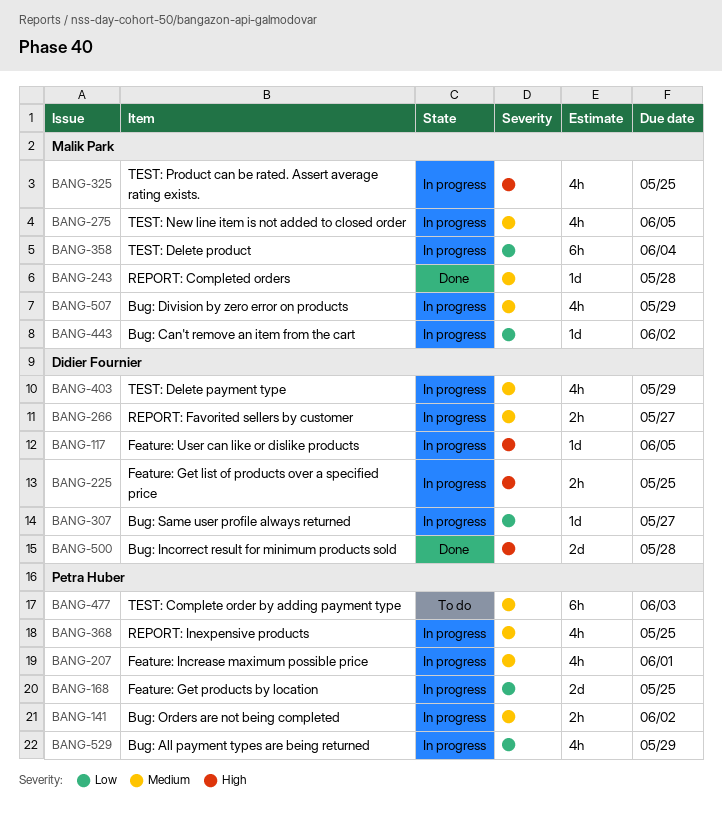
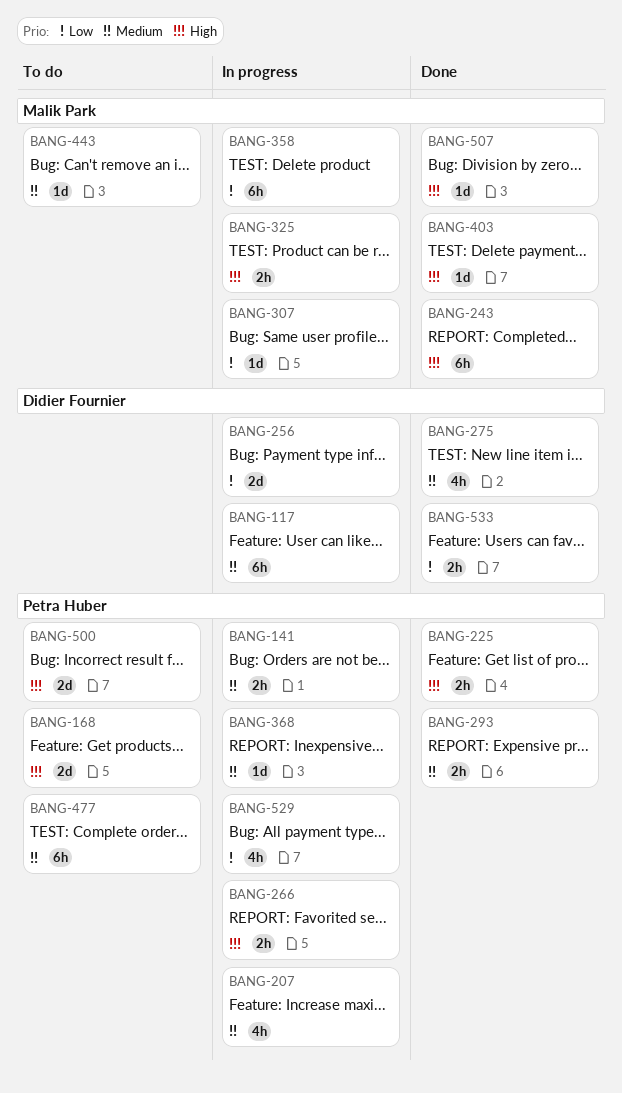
BANG-117, priority: High -> Medium
BANG-117, estimate: 1d -> 6h
BANG-168, status: In progress -> To do
BANG-168, priority: Low -> High
BANG-225, status: In progress -> Done
BANG-225, owner: Didier Fournier -> Petra Huber
BANG-243, priority: Medium -> High
BANG-243, estimate: 1d -> 6h
BANG-256: none -> present
BANG-266, owner: Didier Fournier -> Petra Huber
BANG-266, priority: Medium -> High
BANG-275, status: In progress -> Done
BANG-275, owner: Malik Park -> Didier Fournier
BANG-293: none -> present
BANG-307, owner: Didier Fournier -> Malik Park
BANG-325, estimate: 4h -> 2h
BANG-368, estimate: 4h -> 1d
BANG-403, status: In progress -> Done
BANG-403, owner: Didier Fournier -> Malik Park
BANG-403, priority: Medium -> High
BANG-403, estimate: 4h -> 1d
BANG-443, status: In progress -> To do
BANG-443, priority: Low -> Medium
BANG-500, status: Done -> To do
BANG-500, owner: Didier Fournier -> Petra Huber
BANG-507, status: In progress -> Done
BANG-507, priority: Medium -> High
BANG-507, estimate: 4h -> 1d
BANG-533: none -> present

